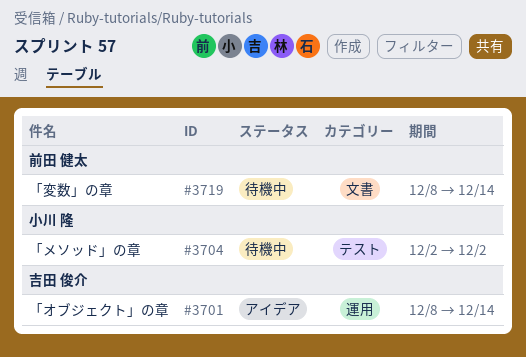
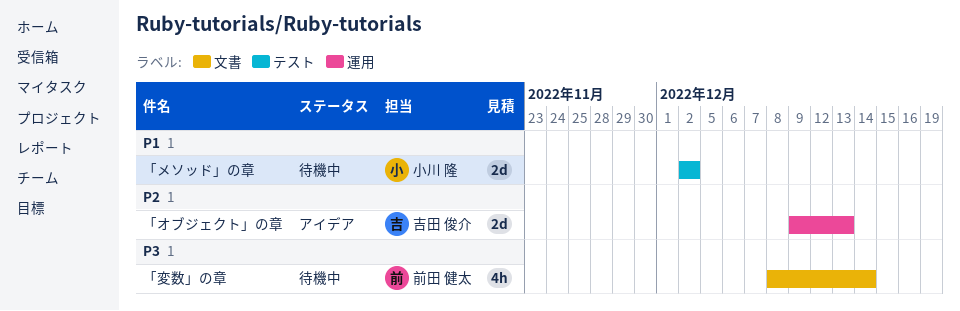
「オブジェクト」の章, start: Dec 8 -> Dec 9
「オブジェクト」の章, due: Dec 14 -> Dec 13

